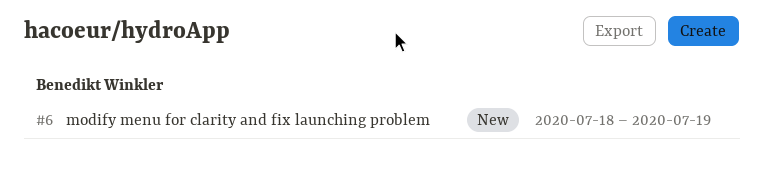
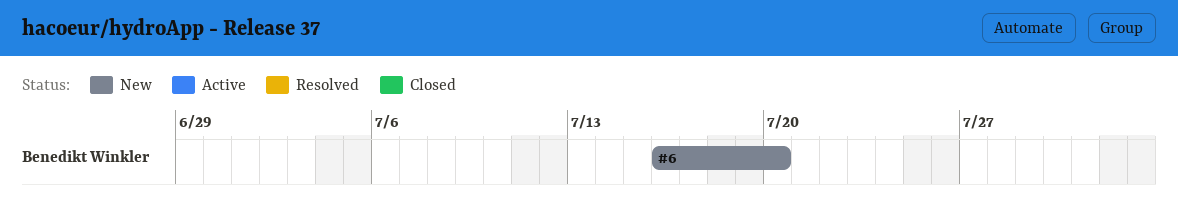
#6, start: Jul 18 -> Jul 16
#6, due: Jul 19 -> Jul 20

